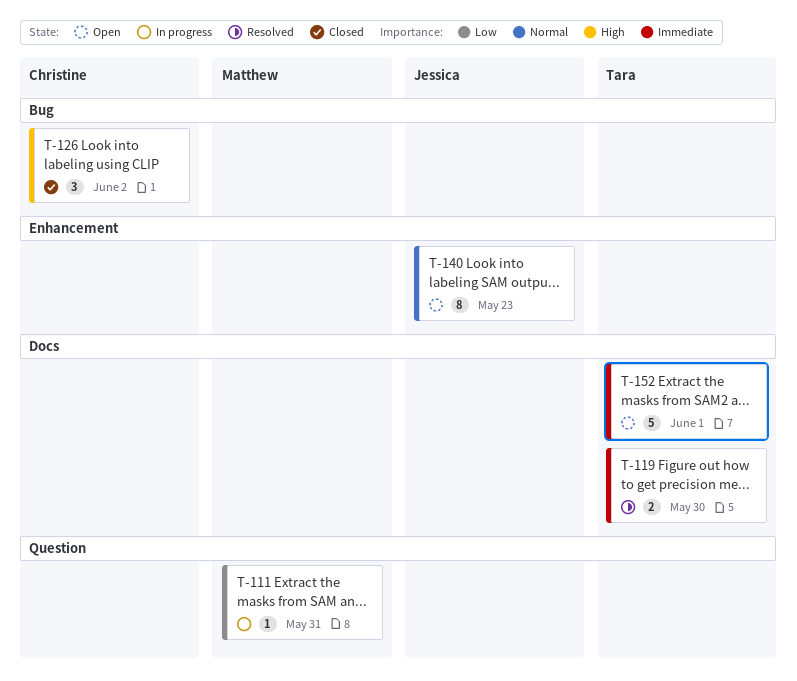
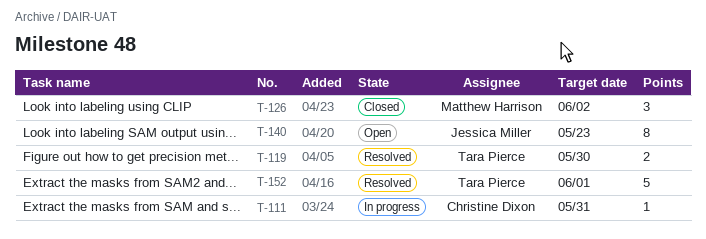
T-111, owner: Matthew Harrison -> Christine Dixon
T-126, owner: Christine Dixon -> Matthew Harrison
T-152, status: Open -> Resolved

